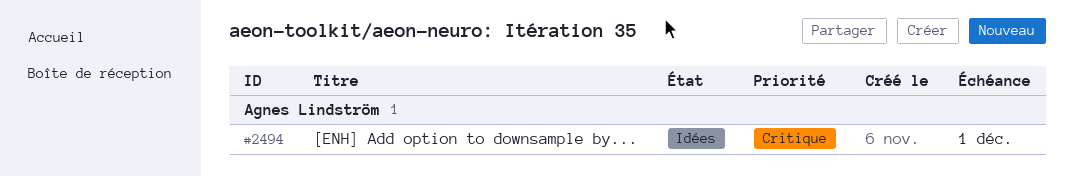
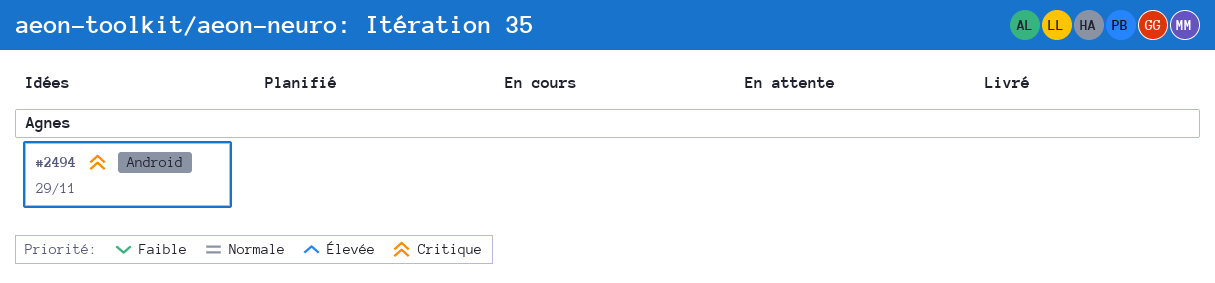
#2494, due: Dec 1 -> Nov 29

